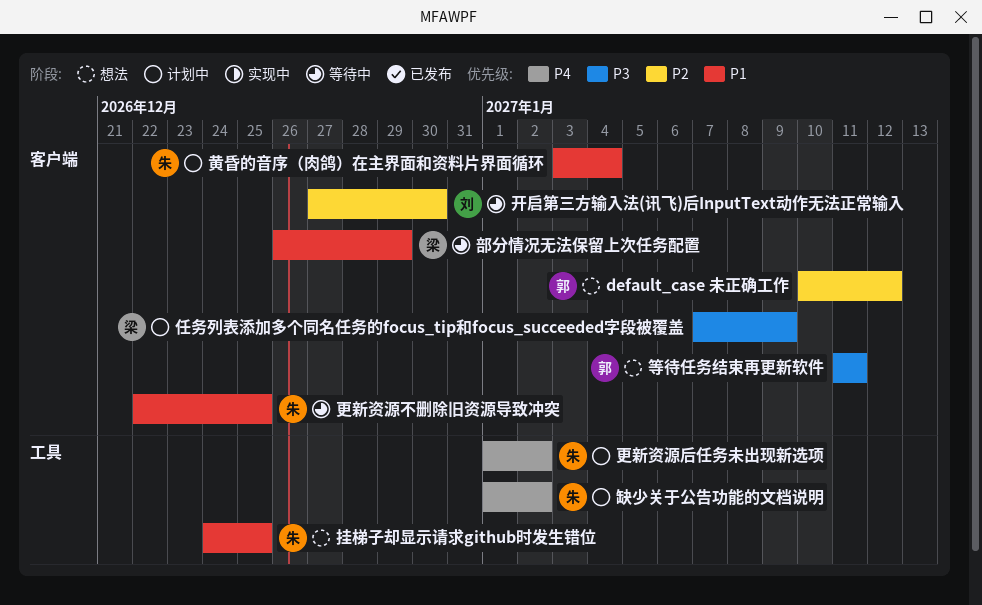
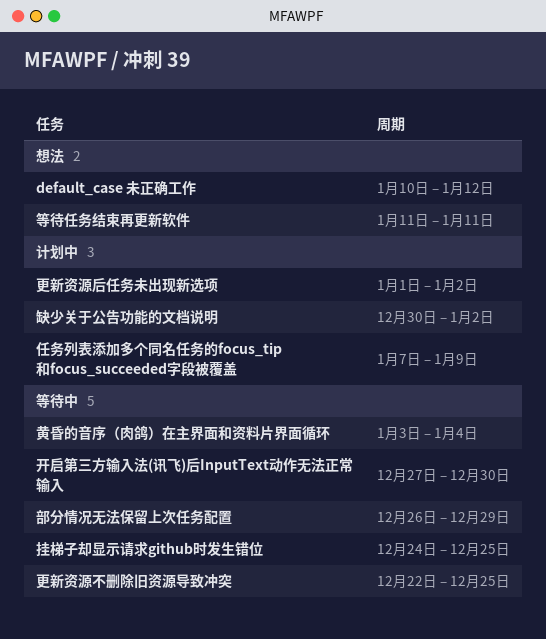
挂梯子却显示请求github时发生错位, status: 想法 -> 等待中
缺少关于公告功能的文档说明, start: Jan 1 -> Dec 30
黄昏的音序（肉鸽）在主界面和资料片界面循环, status: 计划中 -> 等待中

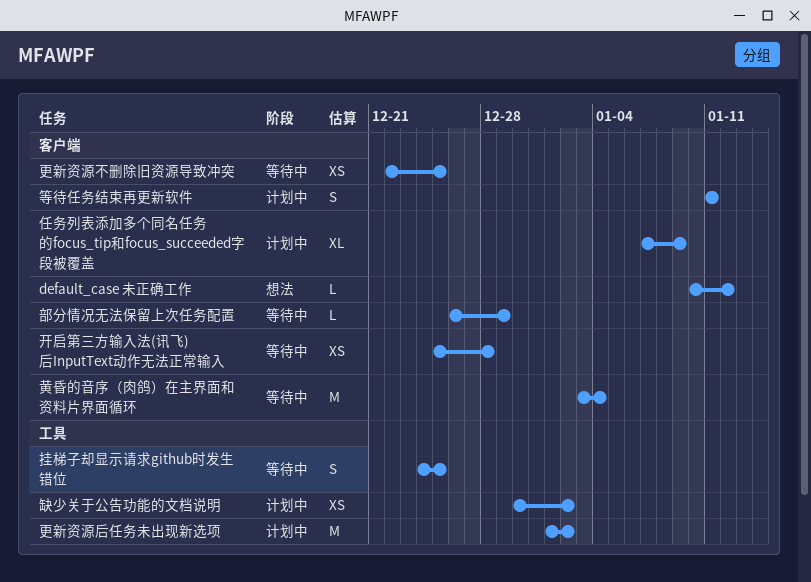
开启第三方输入法(讯飞)后InputText动作无法正常输入, start: Dec 27 -> Dec 25
开启第三方输入法(讯飞)后InputText动作无法正常输入, due: Dec 30 -> Dec 28
等待任务结束再更新软件, status: 想法 -> 计划中

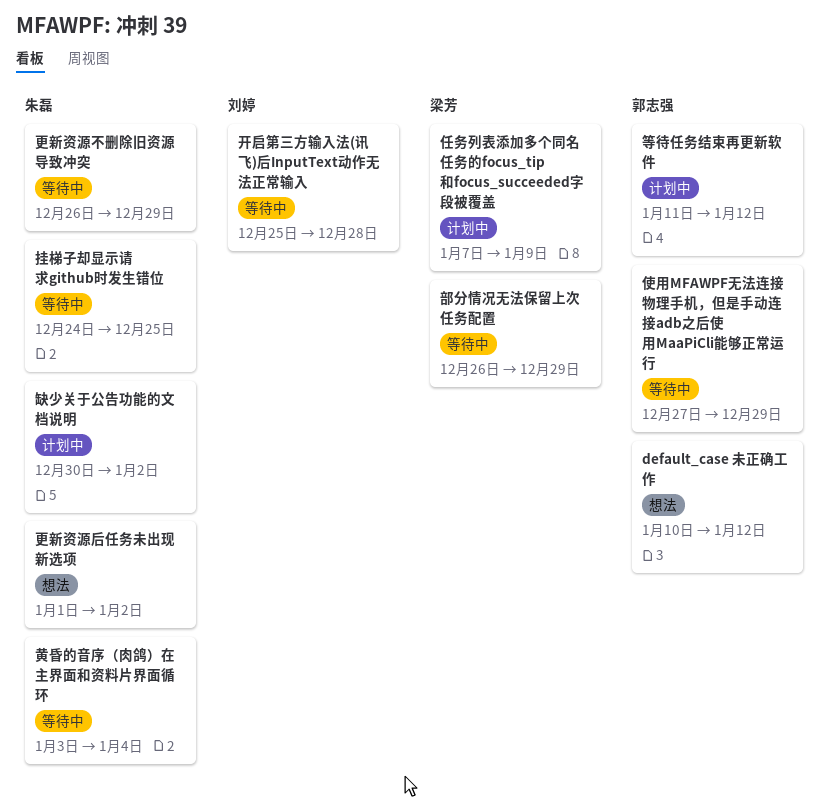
使用MFAWPF无法连接物理手机，但是手动连接adb之后使用MaaPiCli能够正常运行: none -> present
更新资源不删除旧资源导致冲突, start: Dec 22 -> Dec 26
更新资源不删除旧资源导致冲突, due: Dec 25 -> Dec 29
更新资源后任务未出现新选项, status: 计划中 -> 想法
等待任务结束再更新软件, due: Jan 11 -> Jan 12

